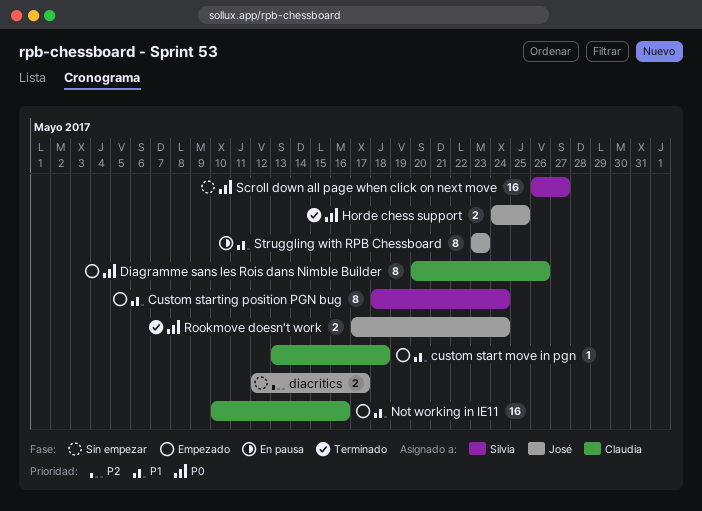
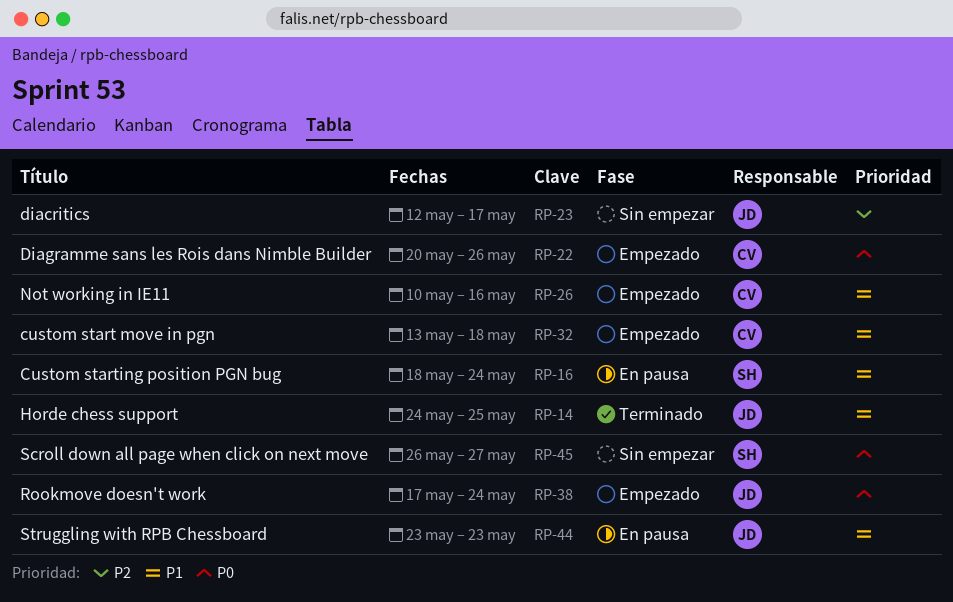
Custom starting position PGN bug, status: Empezado -> En pausa
Horde chess support, priority: P0 -> P1
Rookmove doesn't work, status: Terminado -> Empezado

